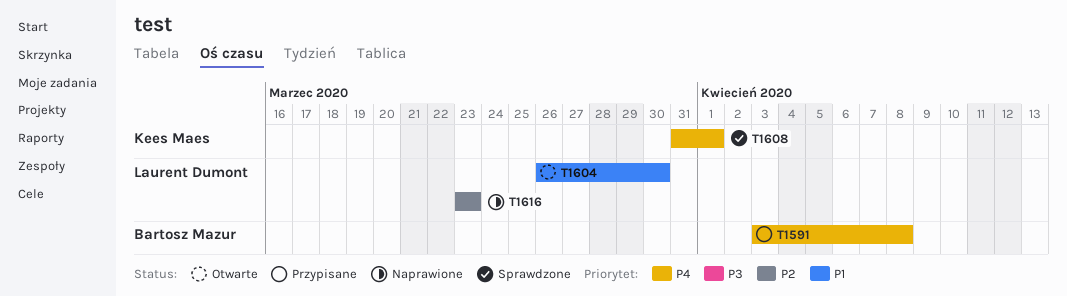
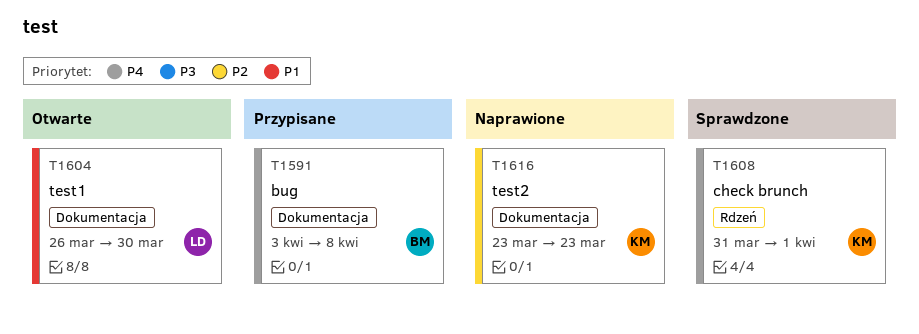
T1616, owner: Laurent Dumont -> Kees Maes

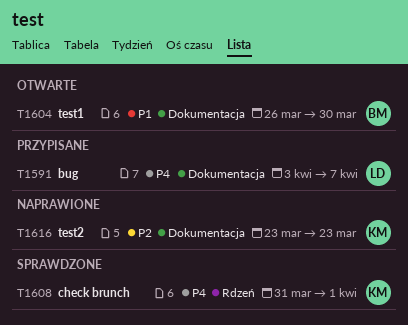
T1591, owner: BM -> LD
T1591, due: Apr 8 -> Apr 7
T1604, owner: LD -> BM

